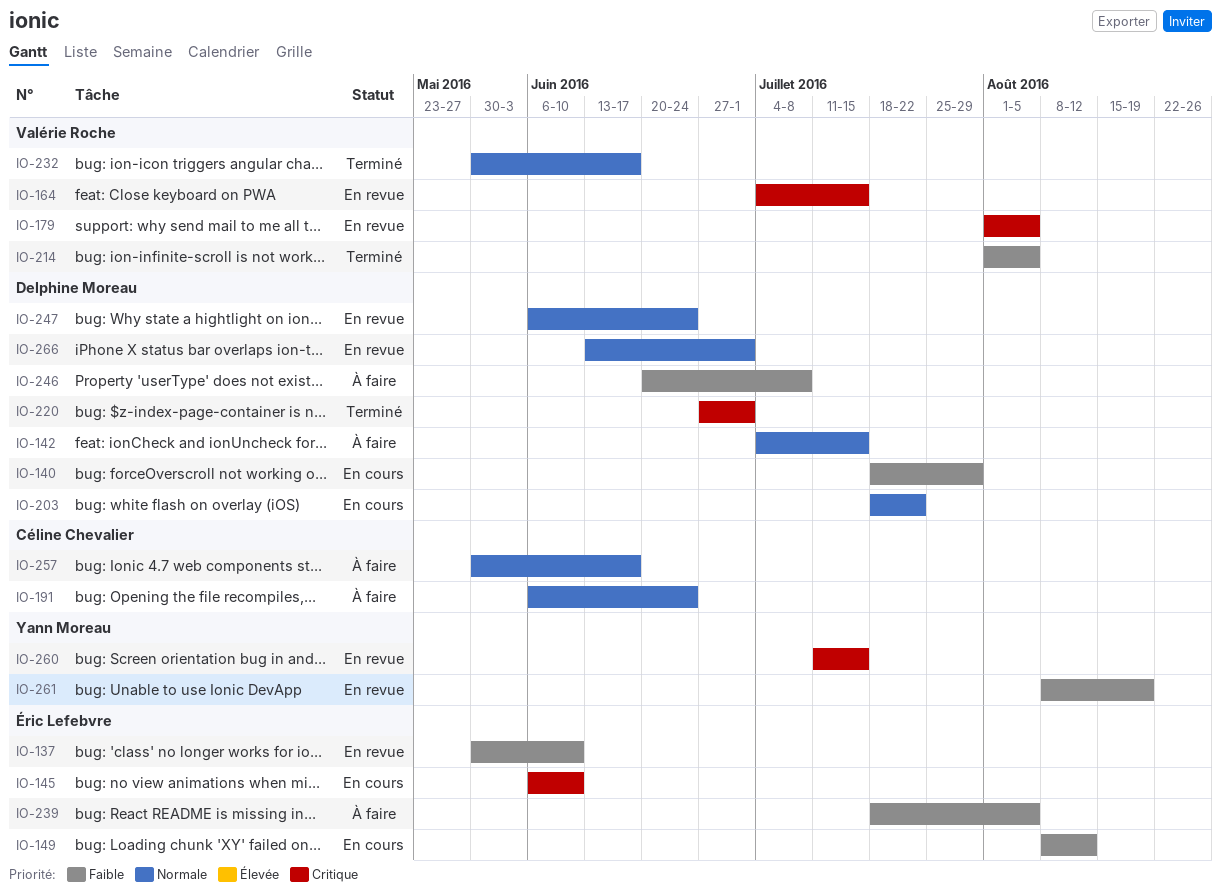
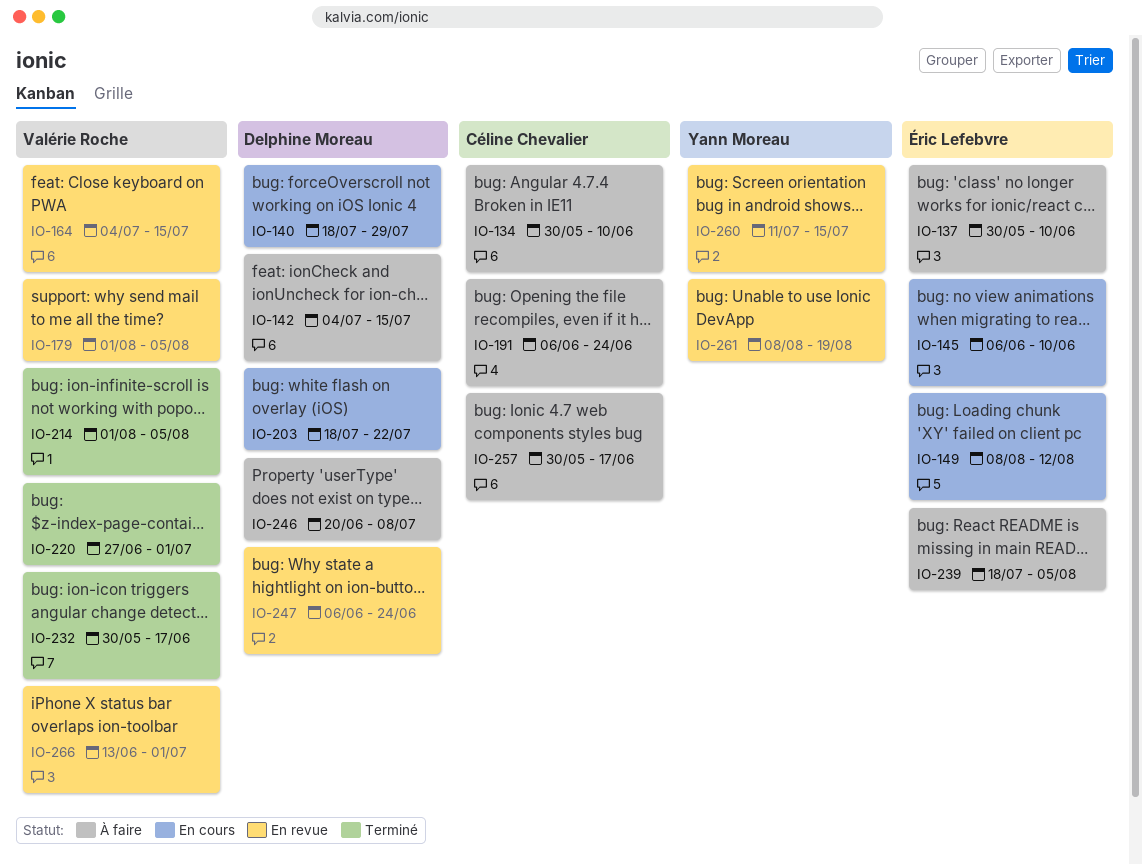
IO-134: none -> present
IO-137, status: En revue -> À faire
IO-220, owner: Delphine Moreau -> Valérie Roche
IO-266, owner: Delphine Moreau -> Valérie Roche

